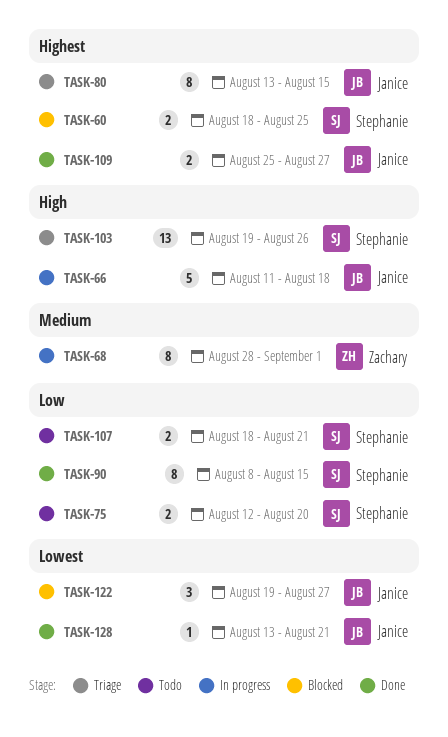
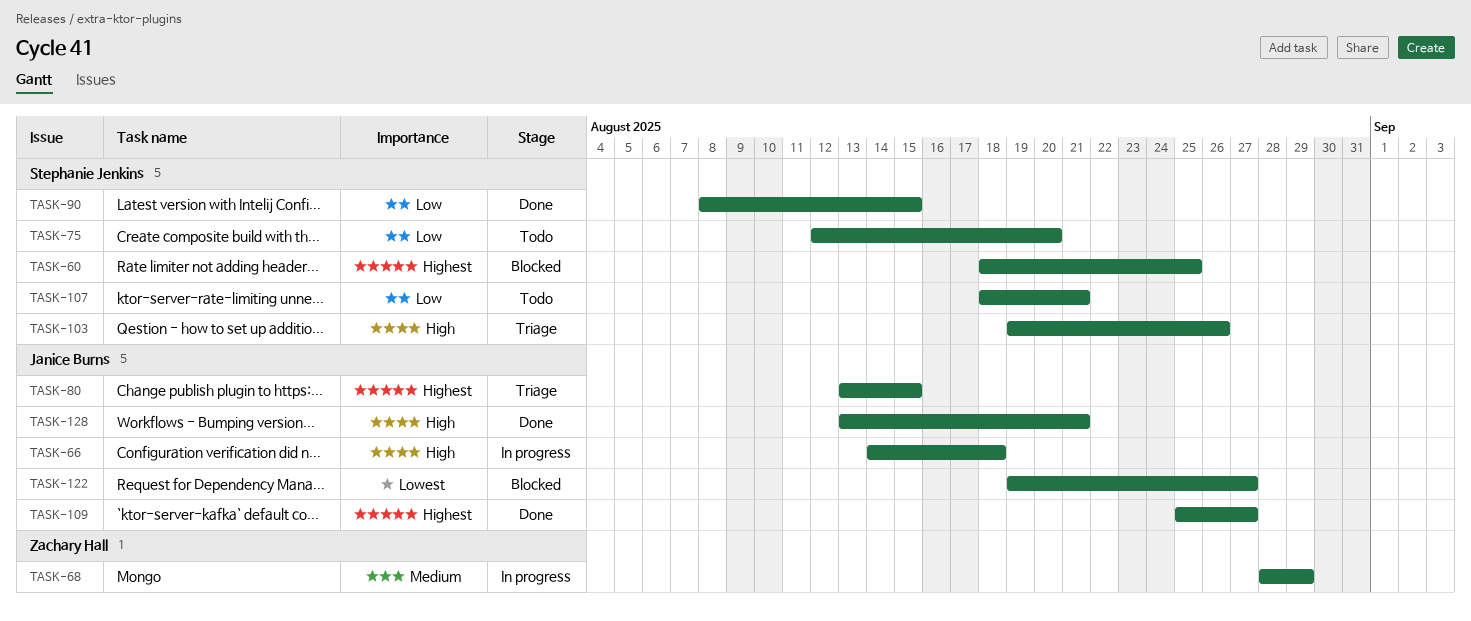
TASK-66, start: Aug 11 -> Aug 14
TASK-68, due: Sep 1 -> Aug 29
TASK-128, priority: Lowest -> High

